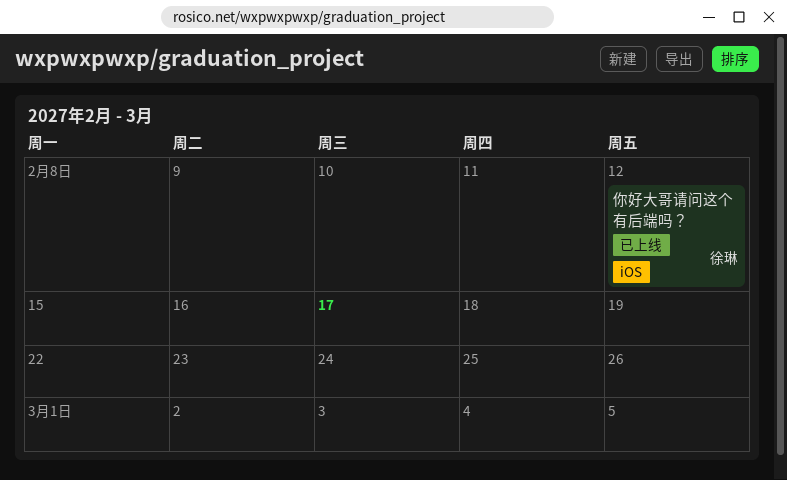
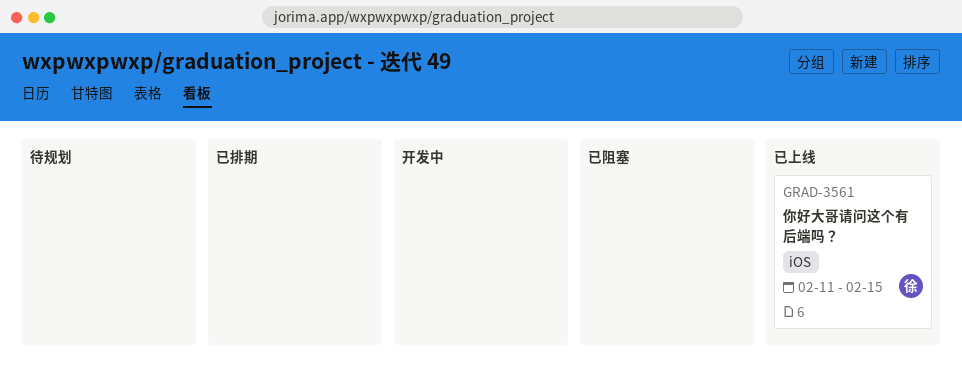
你好大哥请问这个有后端吗？, due: Feb 12 -> Feb 15

